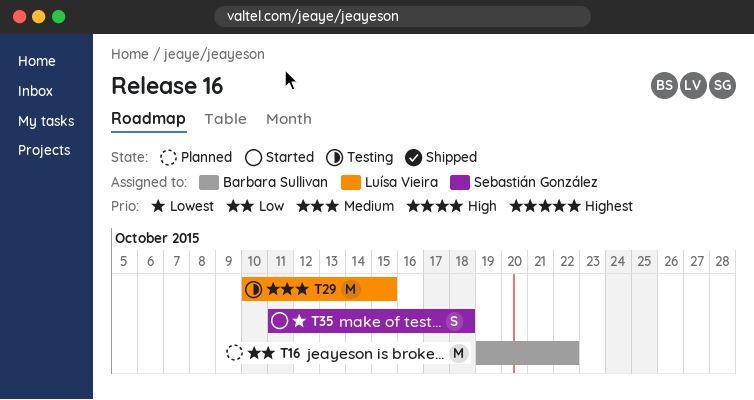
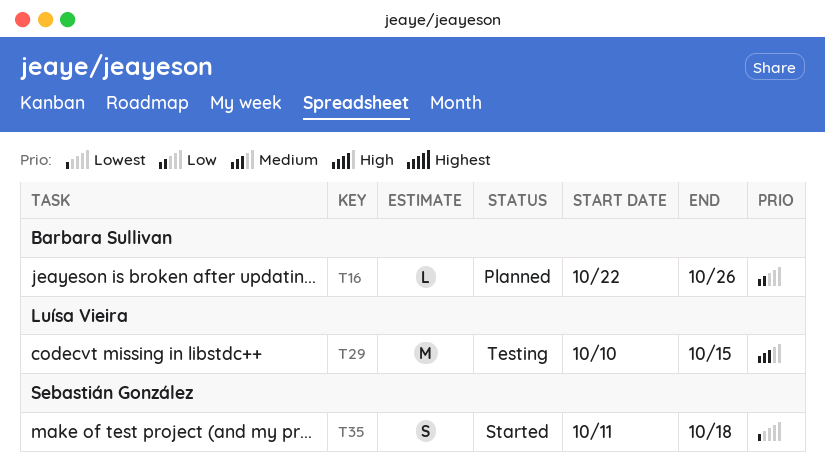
T16, estimate: M -> L
T16, start: Oct 19 -> Oct 22
T16, due: Oct 22 -> Oct 26

